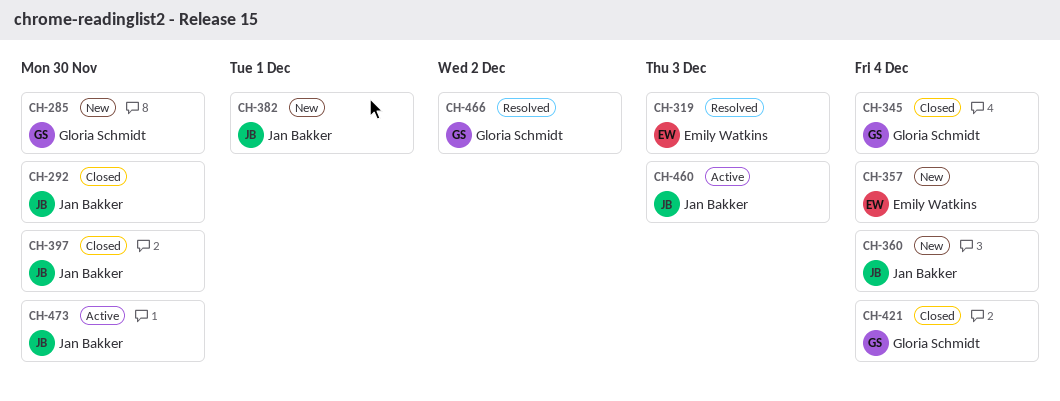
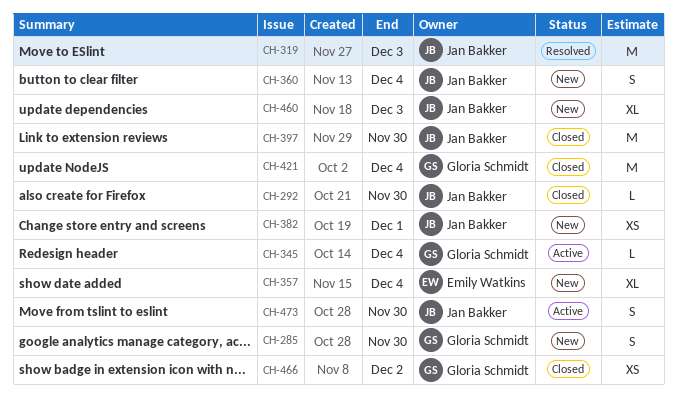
CH-319, owner: Emily Watkins -> Jan Bakker
CH-345, status: Closed -> Active
CH-460, status: Active -> New
CH-466, status: Resolved -> Closed

